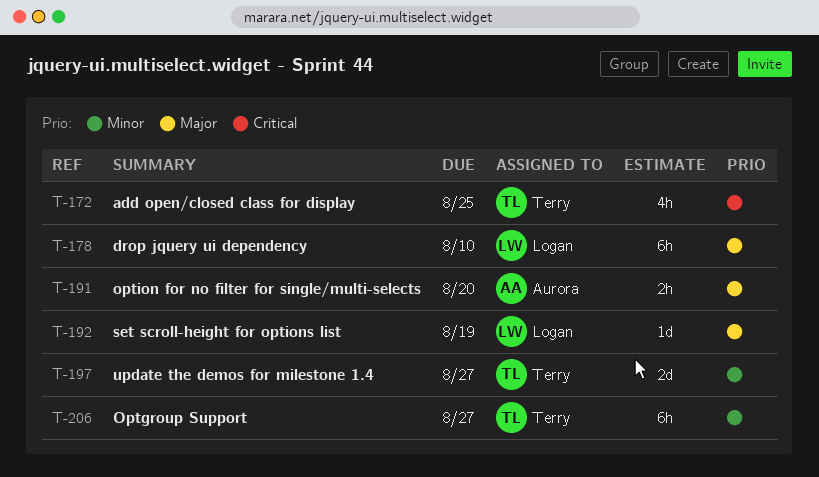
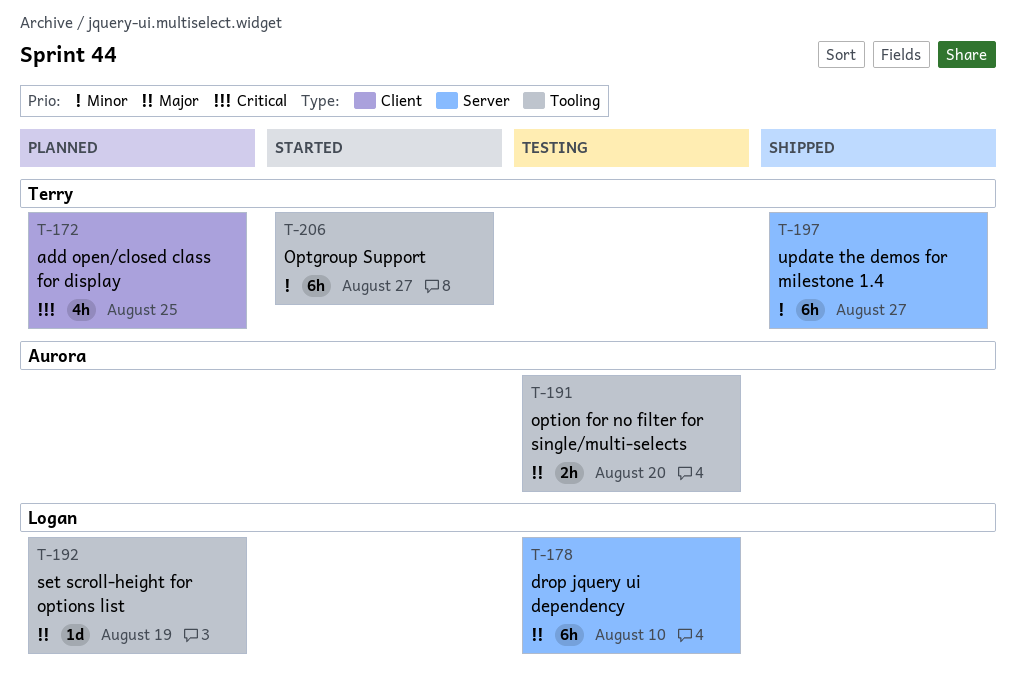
T-197, estimate: 2d -> 6h

